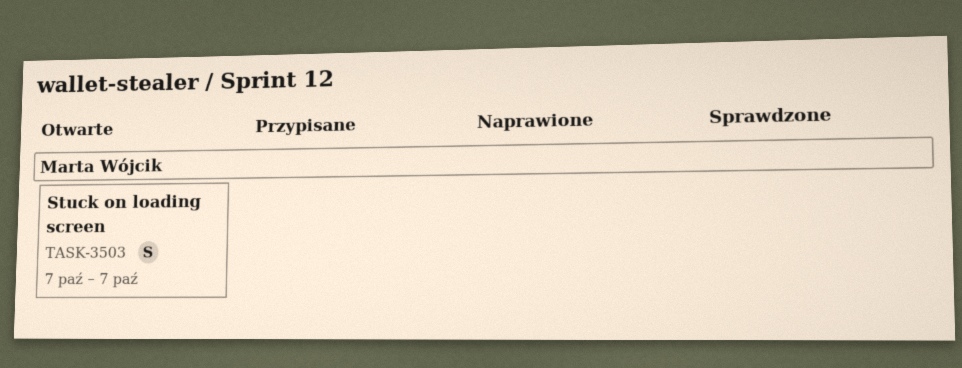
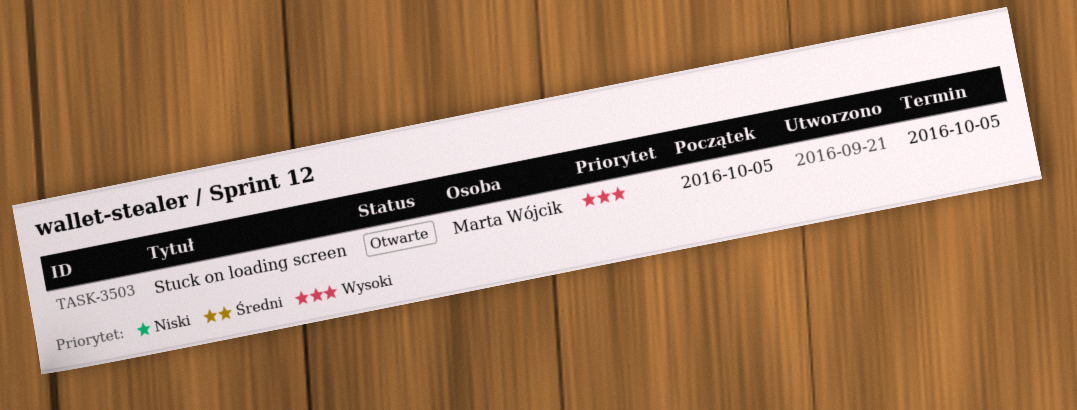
TASK-3503, start: Oct 7 -> Oct 5
TASK-3503, due: Oct 7 -> Oct 5

